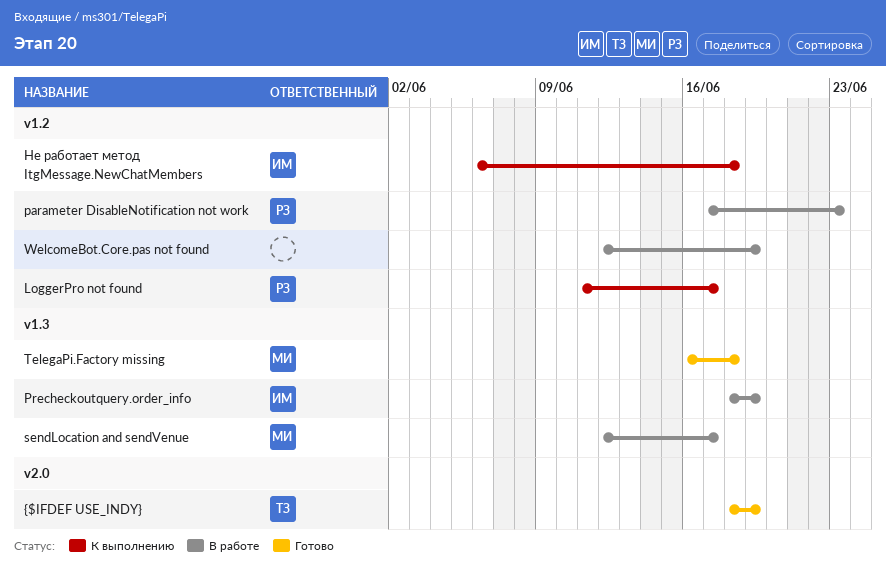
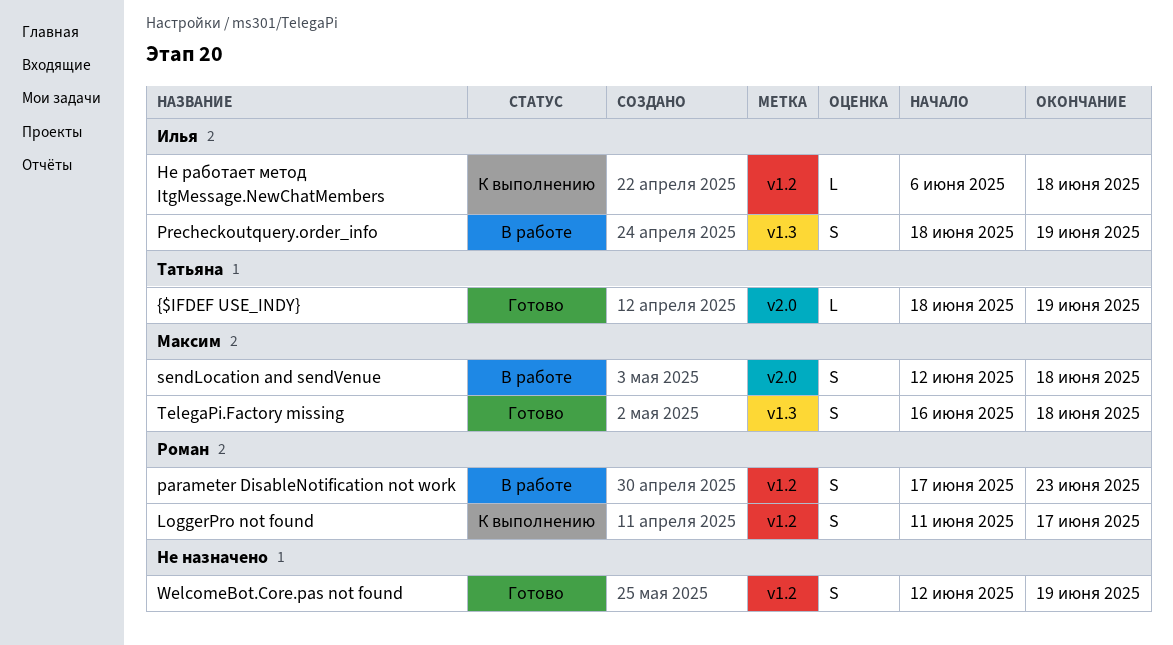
sendLocation and sendVenue, label: v1.3 -> v2.0
sendLocation and sendVenue, due: Jun 17 -> Jun 18
WelcomeBot.Core.pas not found, status: В работе -> Готово

